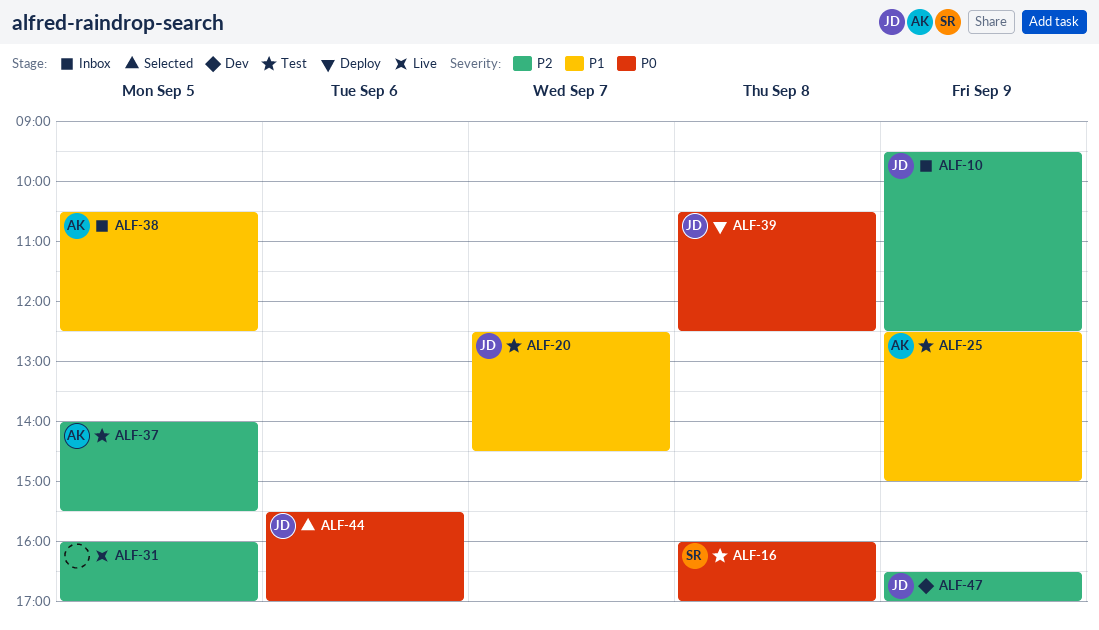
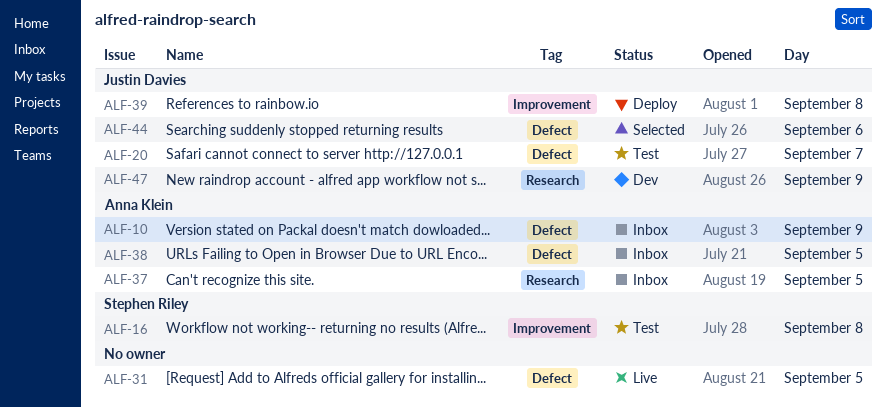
ALF-10, owner: Justin Davies -> Anna Klein
ALF-25: present -> none
ALF-37, status: Test -> Inbox

